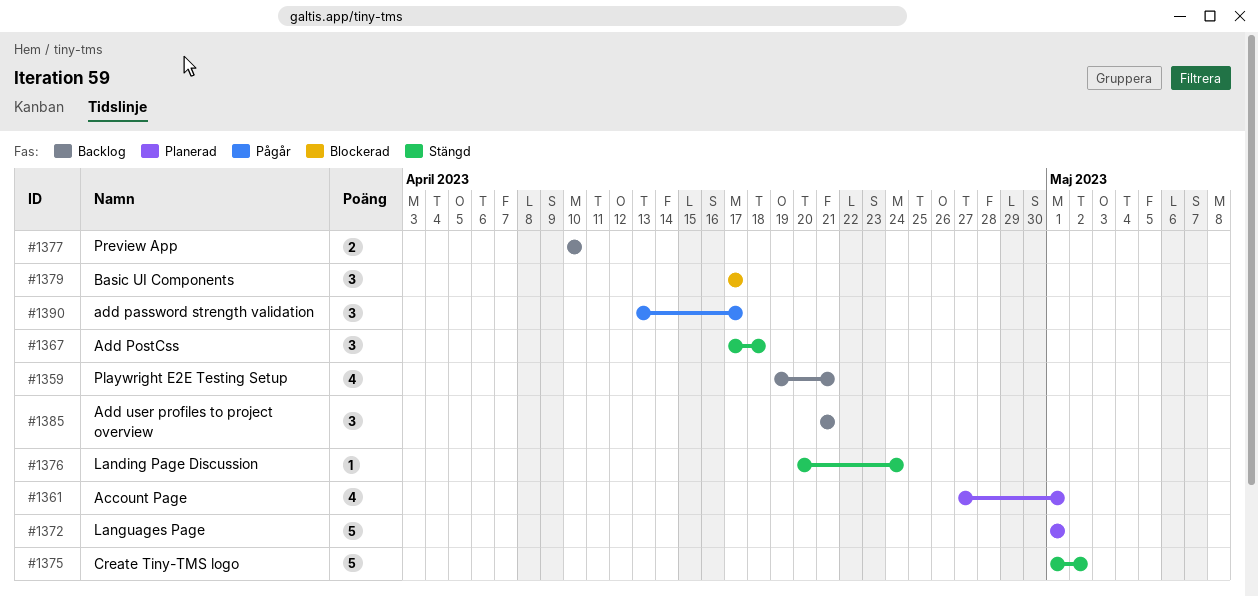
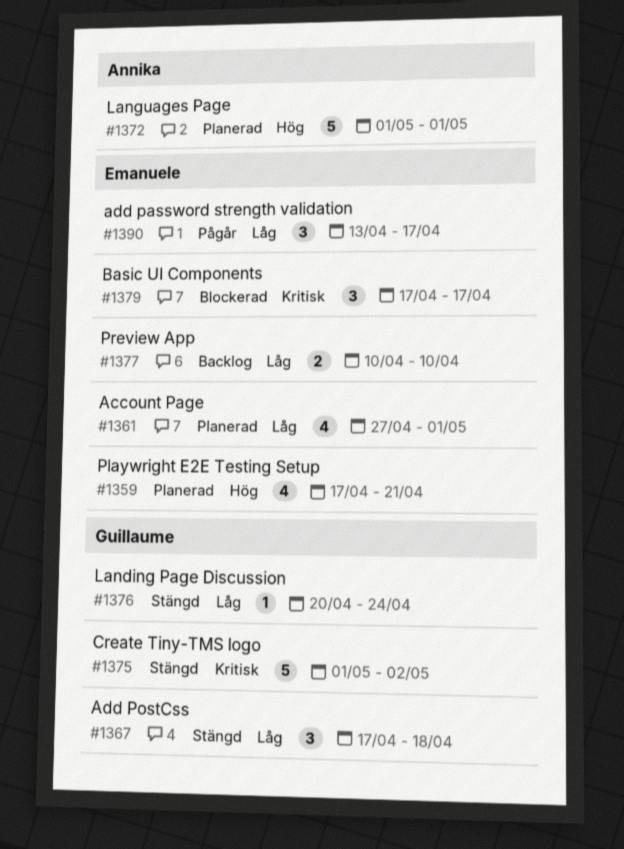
#1359, status: Backlog -> Planerad
#1359, start: Apr 19 -> Apr 17
#1385: present -> none

